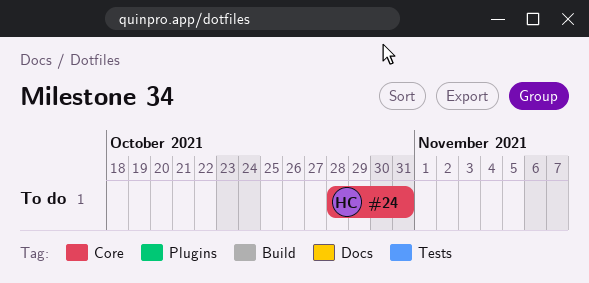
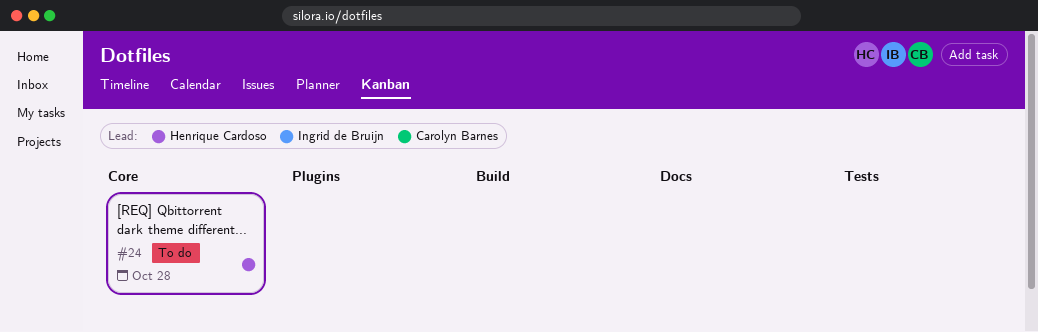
#24, due: Oct 31 -> Oct 28

